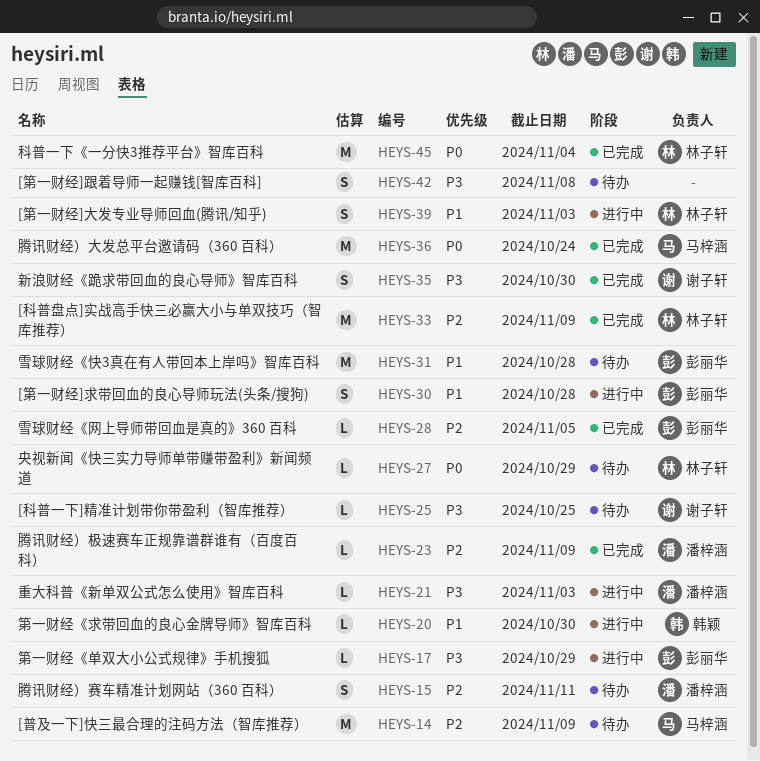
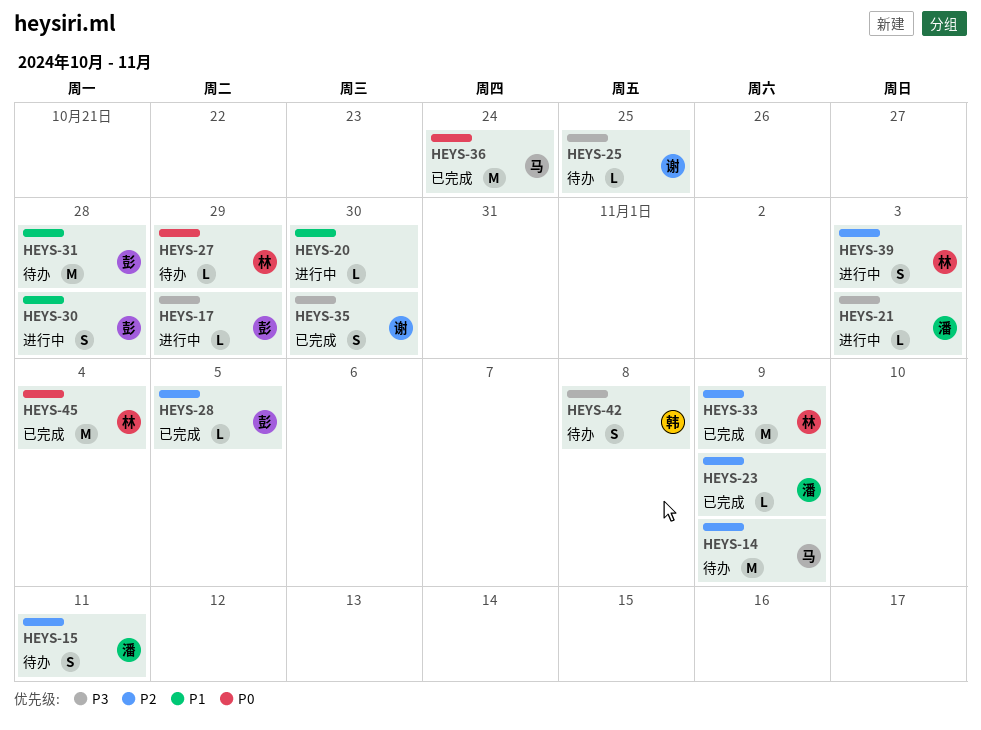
HEYS-20, owner: 韩颖 -> none
HEYS-39, priority: P1 -> P2
HEYS-42, owner: none -> 韩颖

